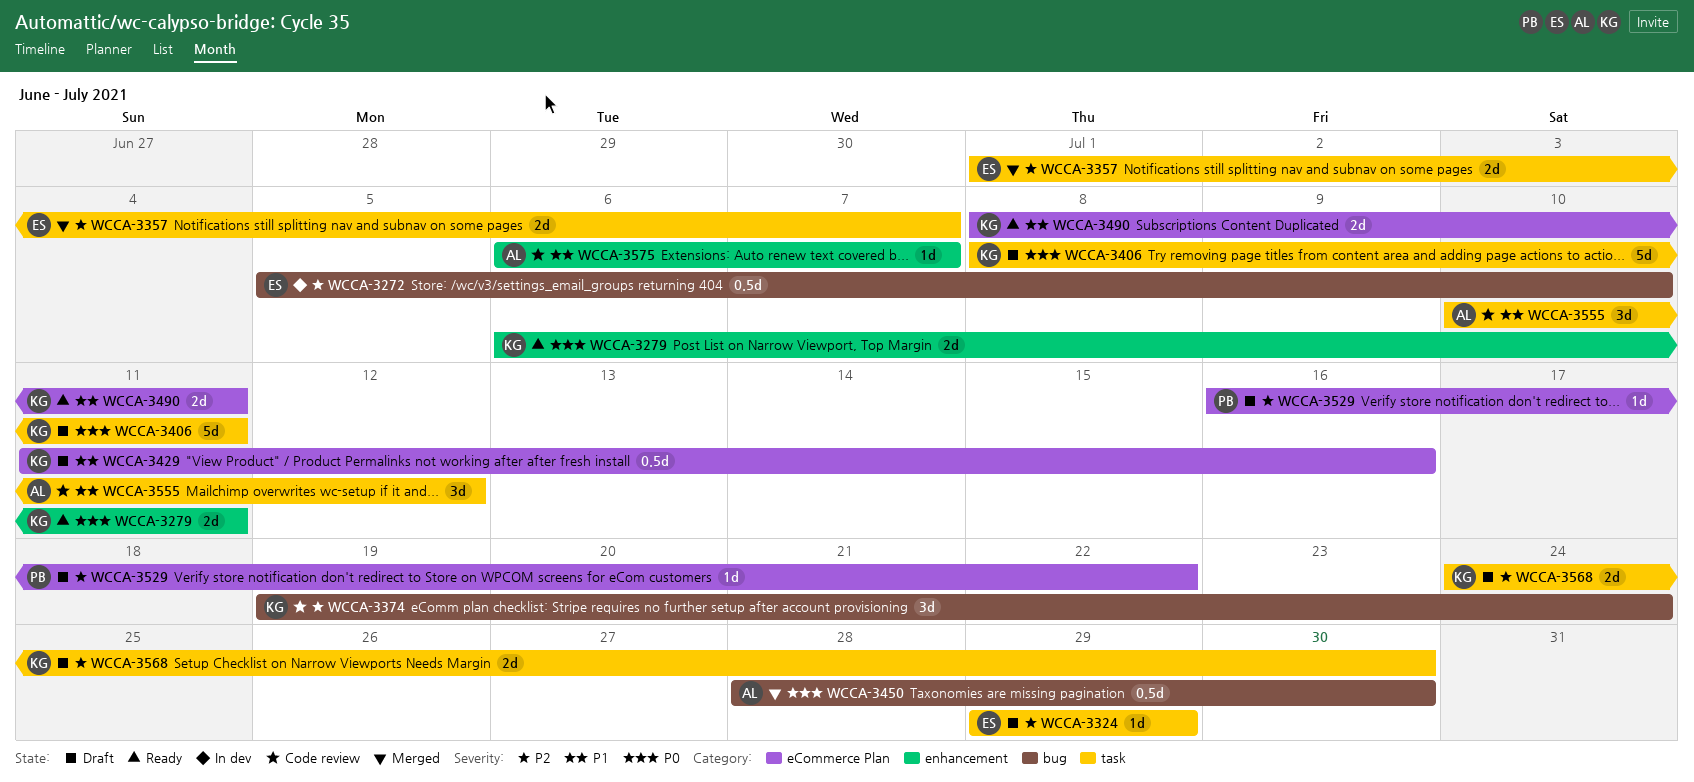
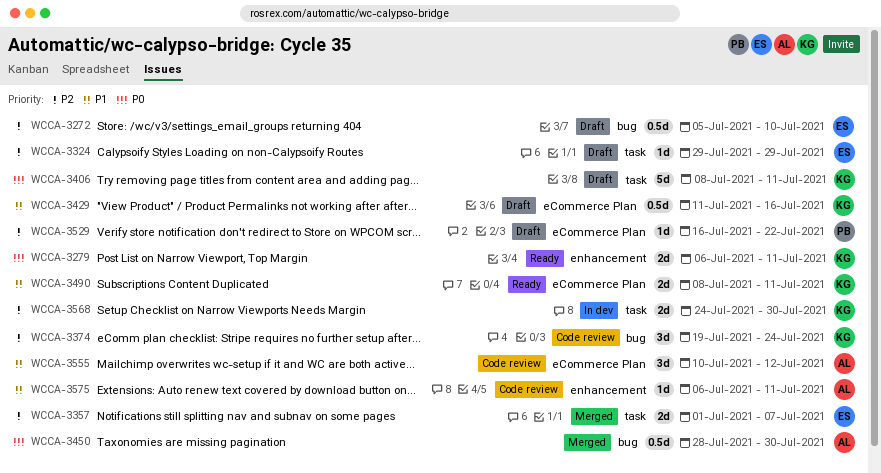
WCCA-3272, status: In dev -> Draft
WCCA-3555, label: task -> eCommerce Plan
WCCA-3568, status: Draft -> In dev
WCCA-3575, due: Jul 7 -> Jul 11

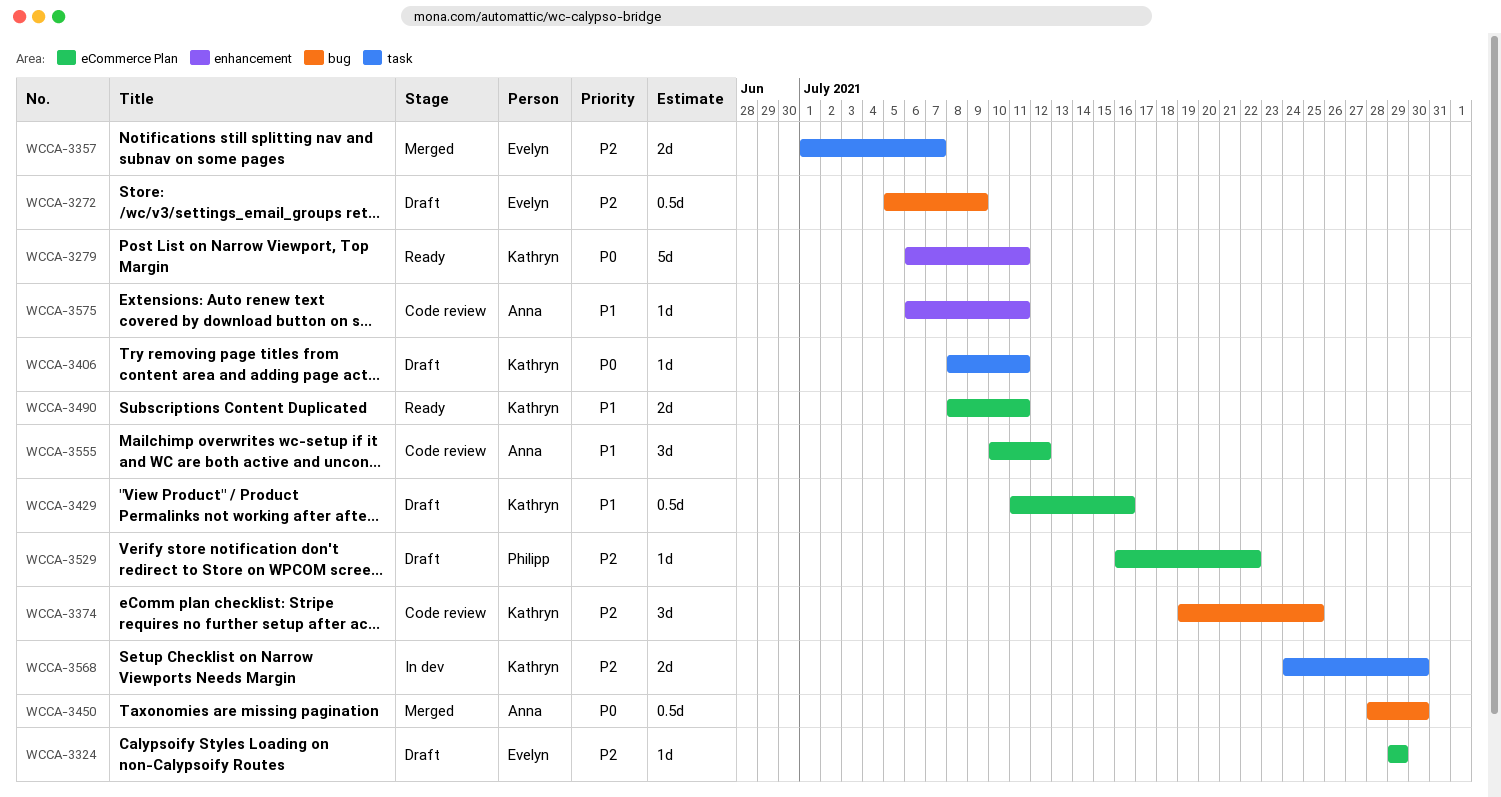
WCCA-3272, due: Jul 10 -> Jul 9
WCCA-3279, estimate: 2d -> 5d
WCCA-3324, label: task -> eCommerce Plan
WCCA-3374, due: Jul 24 -> Jul 25
WCCA-3406, estimate: 5d -> 1d

